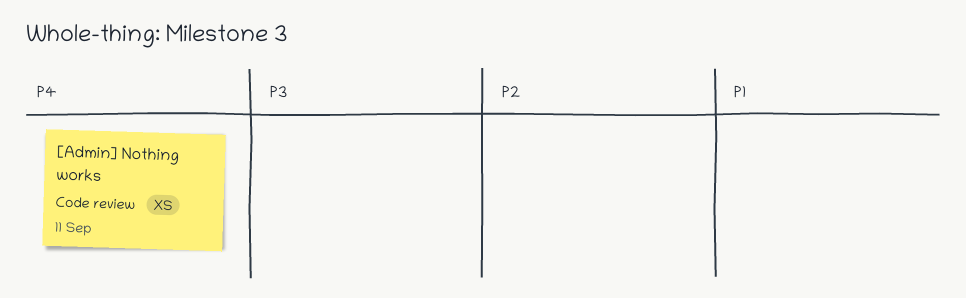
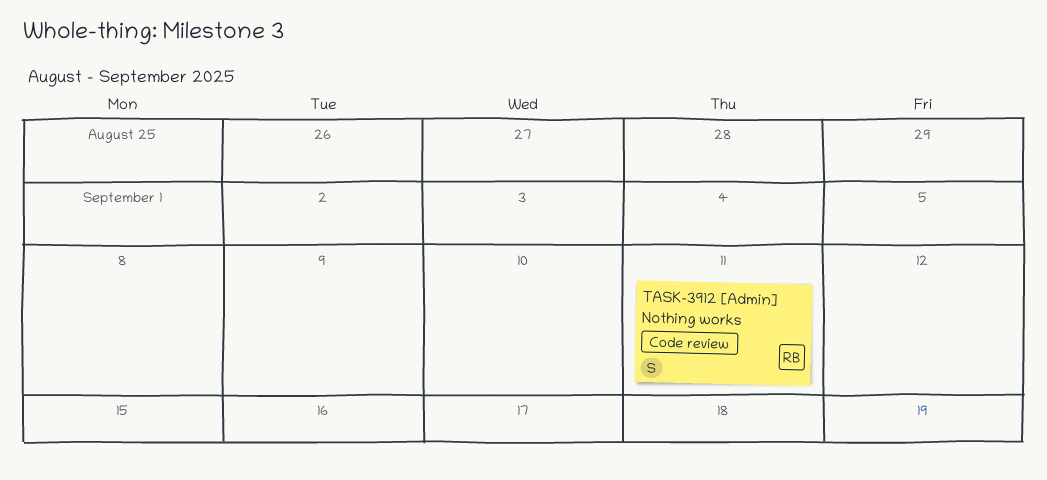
[Admin] Nothing works, estimate: XS -> S

